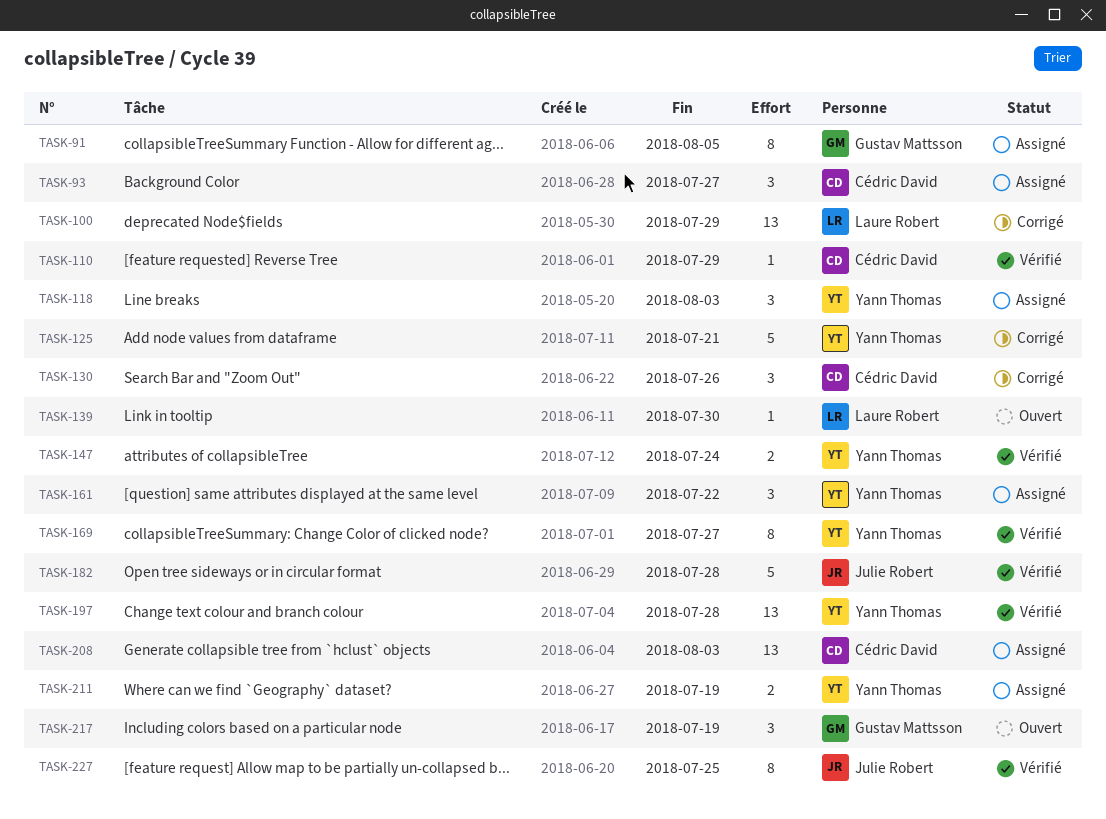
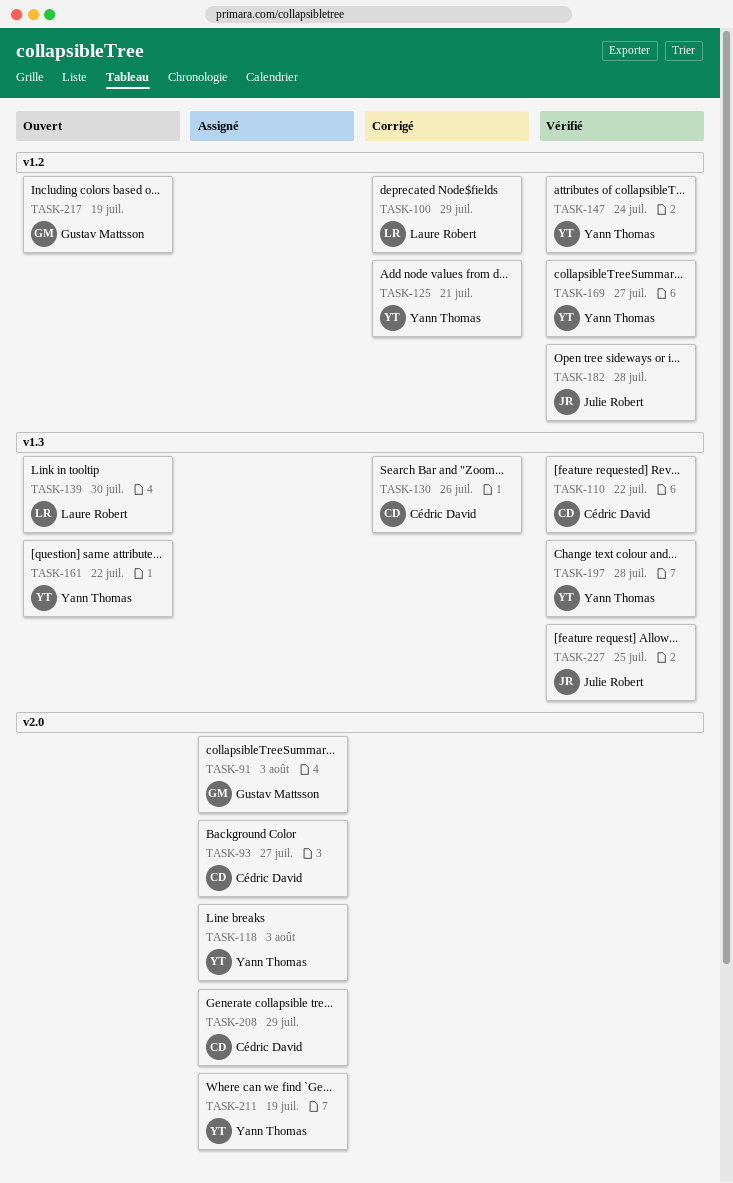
TASK-91, due: Aug 5 -> Aug 3
TASK-110, due: Jul 29 -> Jul 22
TASK-161, status: Assigné -> Ouvert
TASK-208, due: Aug 3 -> Jul 29

